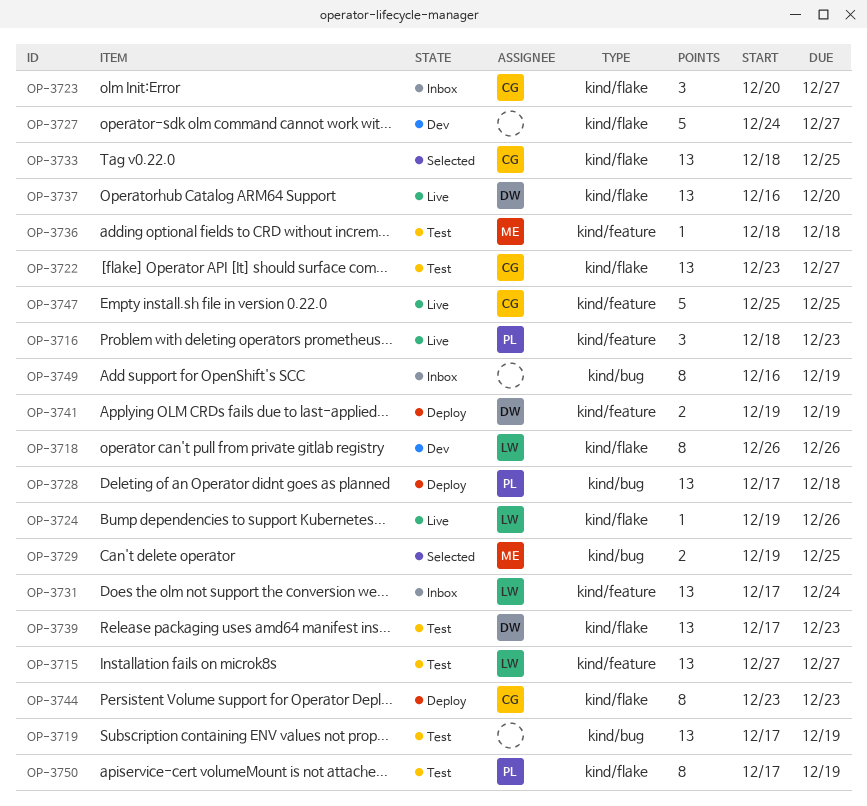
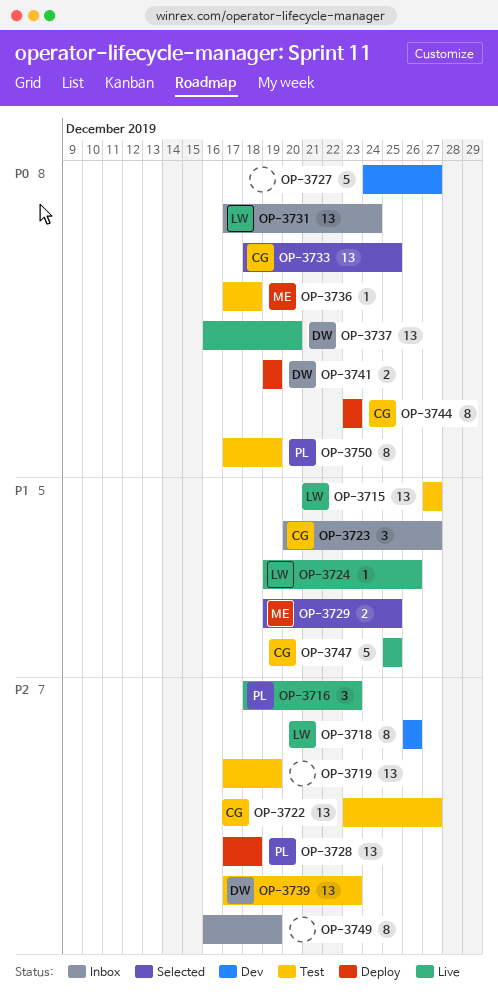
OP-3736, start: Dec 18 -> Dec 17

